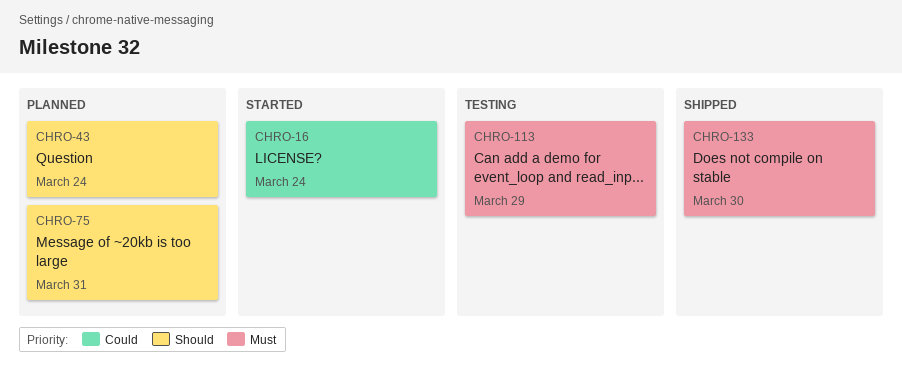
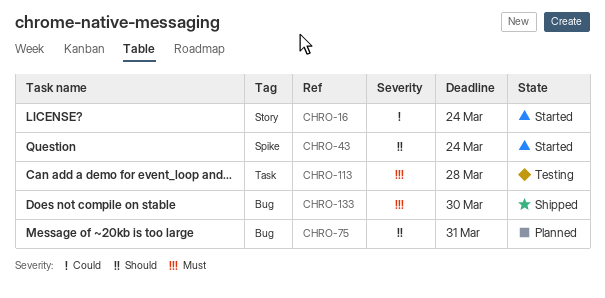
CHRO-43, status: Planned -> Started
CHRO-113, due: Mar 29 -> Mar 28

